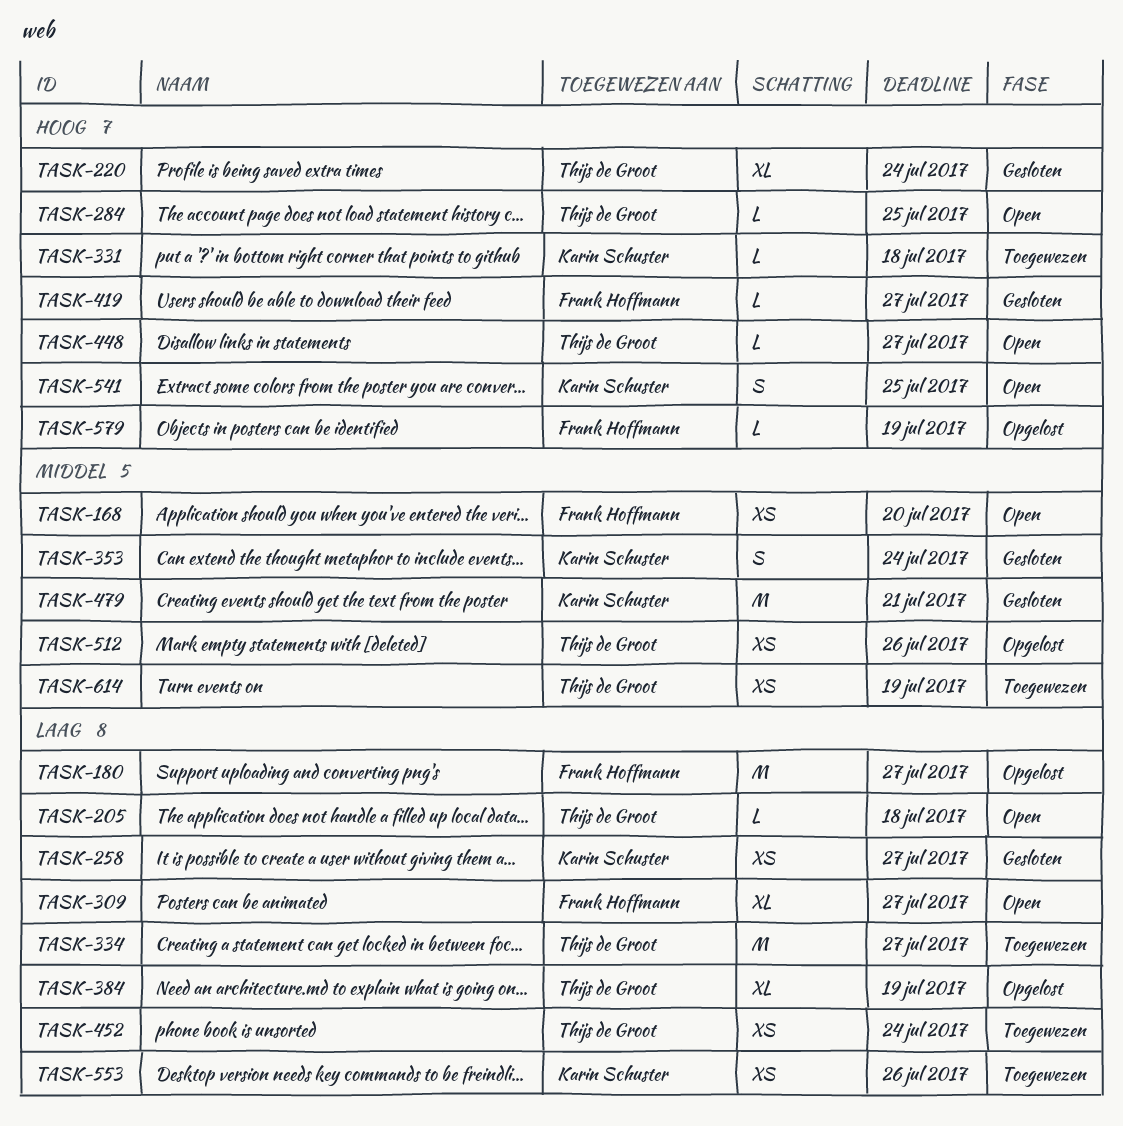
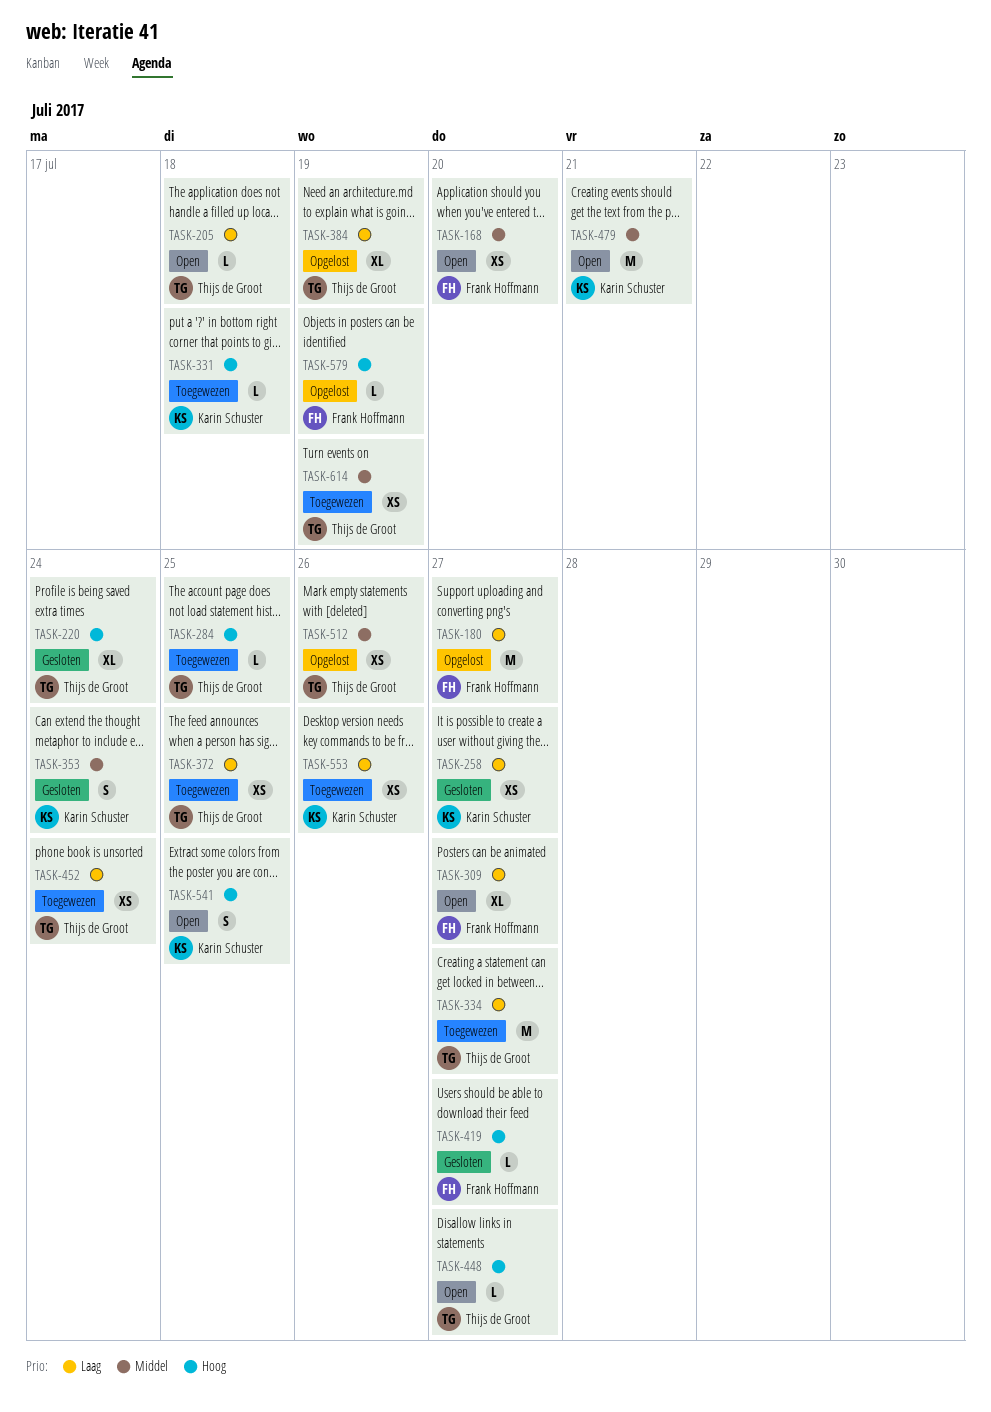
TASK-284, status: Open -> Toegewezen
TASK-372: none -> present
TASK-479, status: Gesloten -> Open

